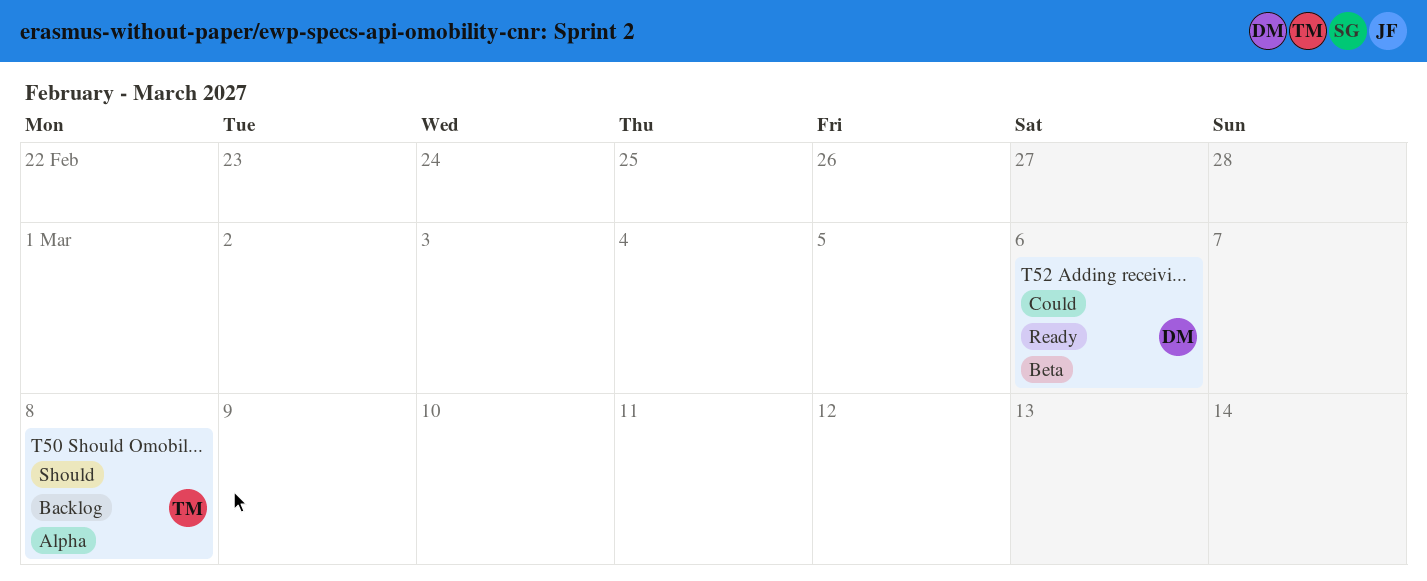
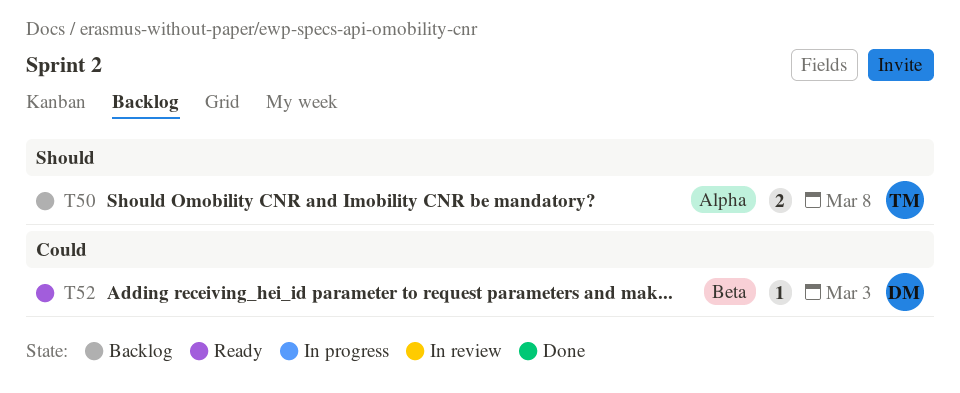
T52, due: Mar 6 -> Mar 3

